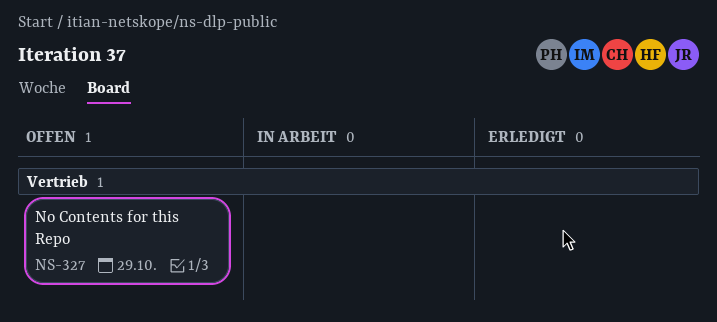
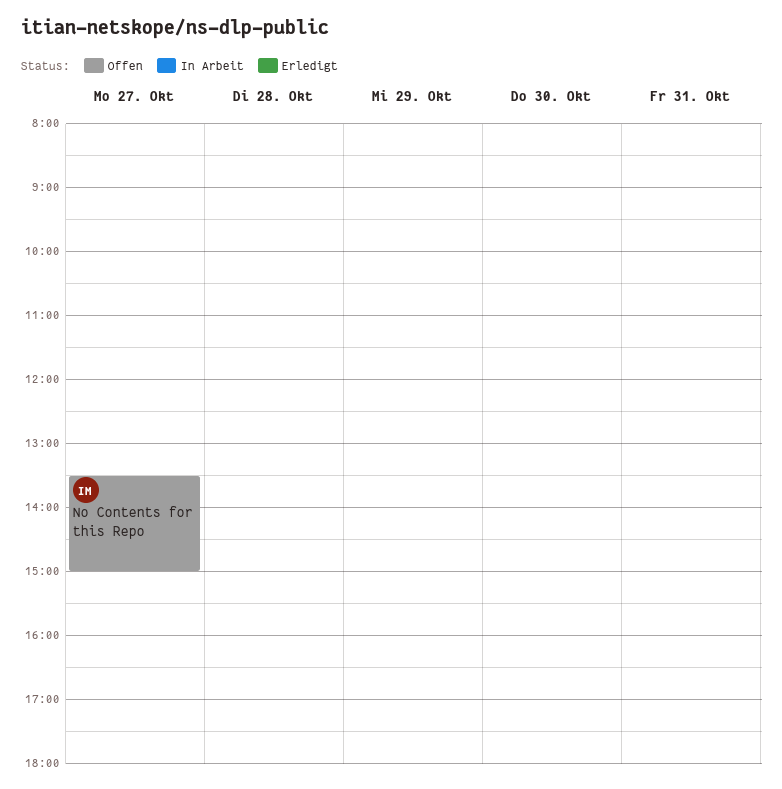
No Contents for this Repo, day: Oct 29 -> Oct 27

